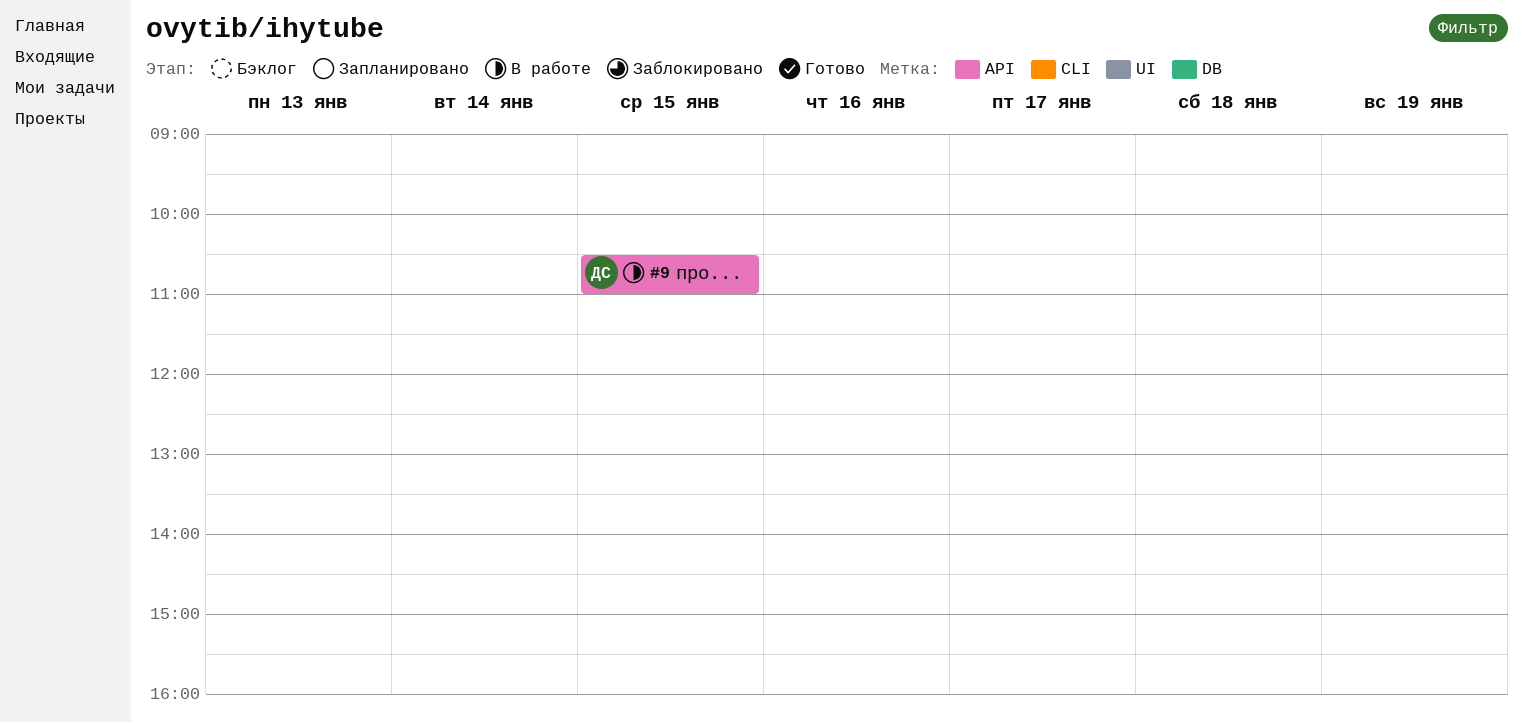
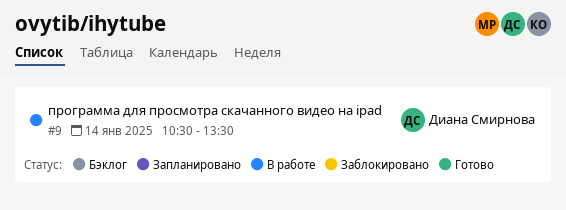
#9, day: Jan 15 -> Jan 14
#9, ends: 11:00 -> 13:30

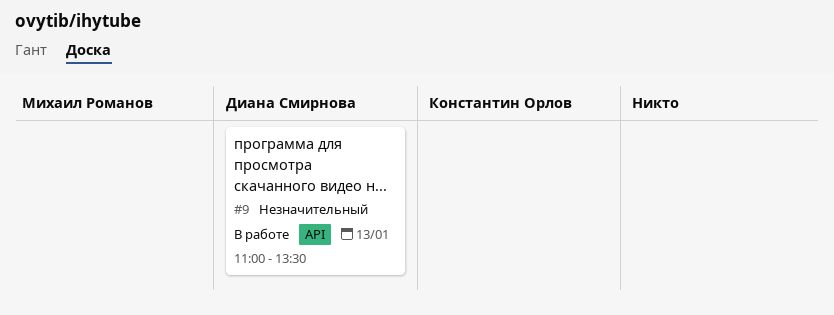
#9, day: Jan 14 -> Jan 13
#9, begins: 10:30 -> 11:00

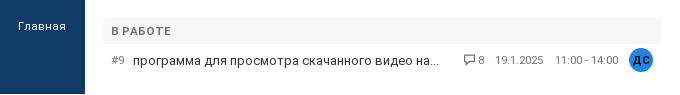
#9, day: Jan 13 -> Jan 19
#9, ends: 13:30 -> 14:00

